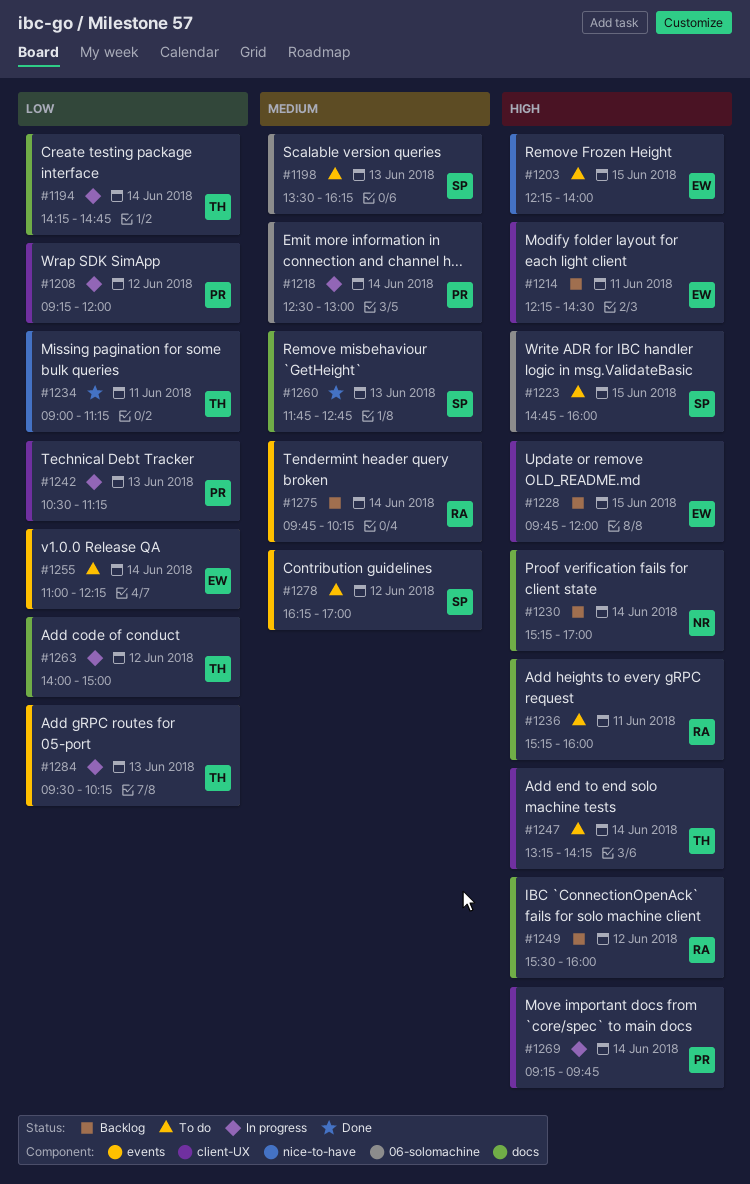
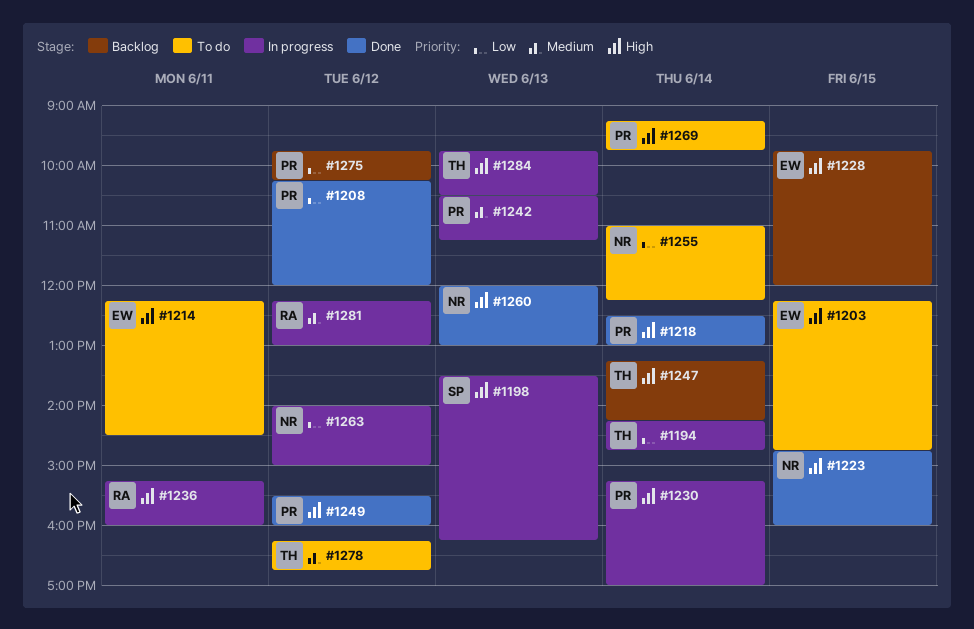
#1198, status: To do -> In progress
#1198, priority: Medium -> High
#1203, ends: 14:00 -> 14:45
#1208, status: In progress -> Done
#1208, begins: 09:15 -> 10:15
#1214, status: Backlog -> To do
#1218, status: In progress -> Done
#1218, priority: Medium -> High
#1223, status: To do -> Done
#1223, owner: SP -> NR
#1230, status: Backlog -> In progress
#1230, owner: NR -> PR
#1234: present -> none
#1236, status: To do -> In progress
#1242, priority: Low -> Medium
#1247, status: To do -> Backlog
#1249, status: Backlog -> Done
#1249, owner: RA -> PR
#1255, owner: EW -> NR
#1260, owner: SP -> NR
#1260, priority: Medium -> High
#1260, begins: 11:45 -> 12:00
#1260, ends: 12:45 -> 13:00
#1263, owner: TH -> NR
#1269, status: In progress -> To do
#1275, owner: RA -> PR
#1275, priority: Medium -> Low
#1275, day: Jun 14 -> Jun 12
#1278, owner: SP -> TH
#1278, ends: 17:00 -> 16:45
#1281: none -> present
#1284, priority: Low -> High
#1284, begins: 09:30 -> 09:45
#1284, ends: 10:15 -> 10:30

